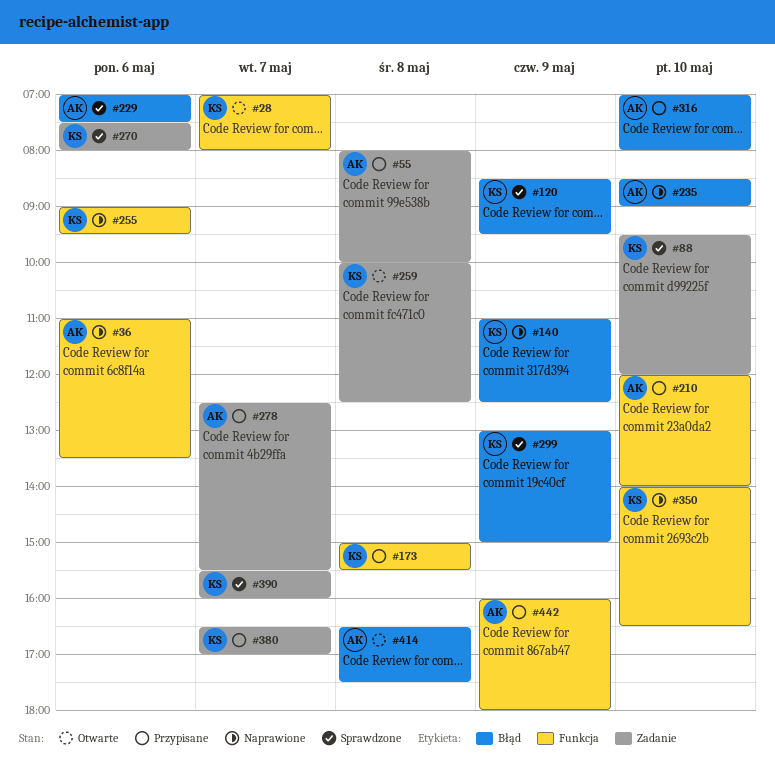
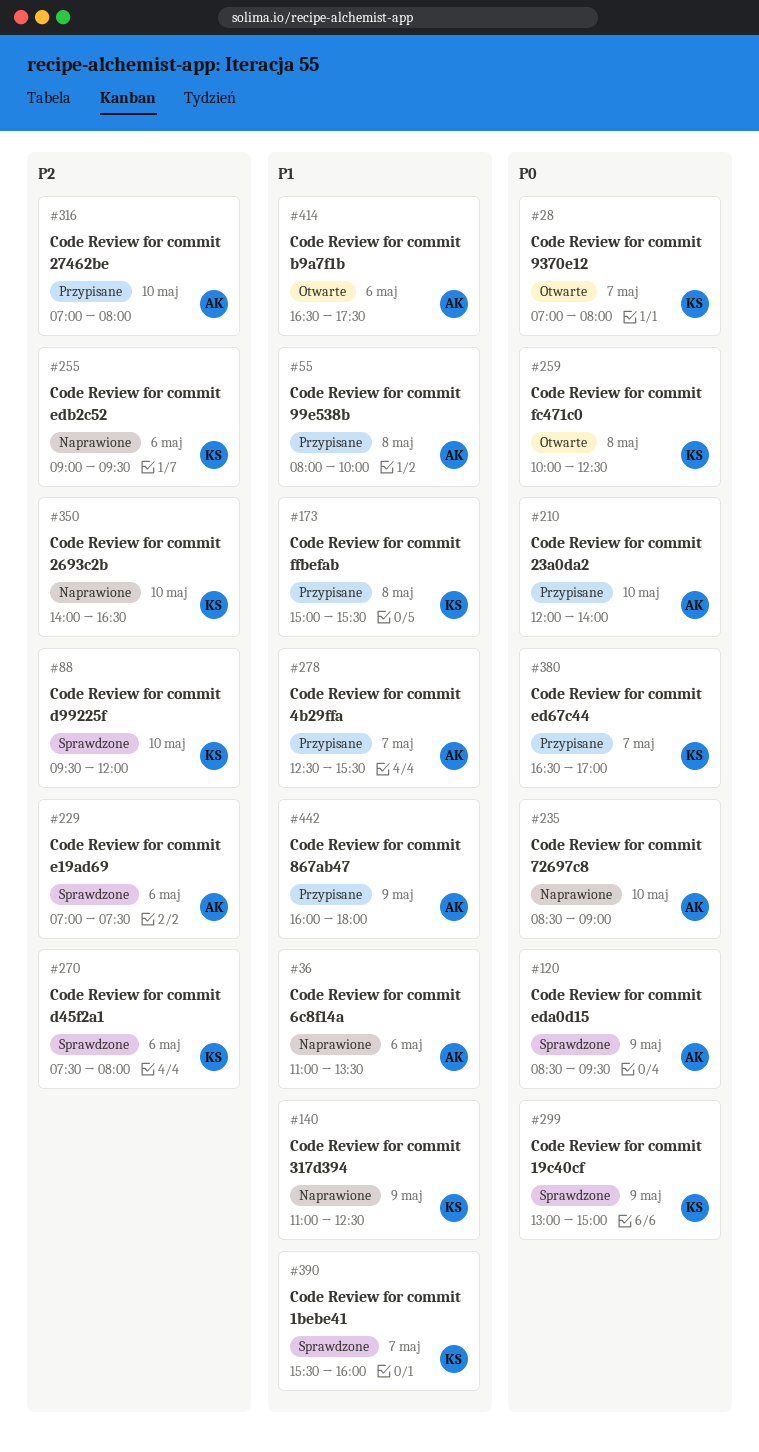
#120, owner: KS -> AK
#414, day: May 8 -> May 6

